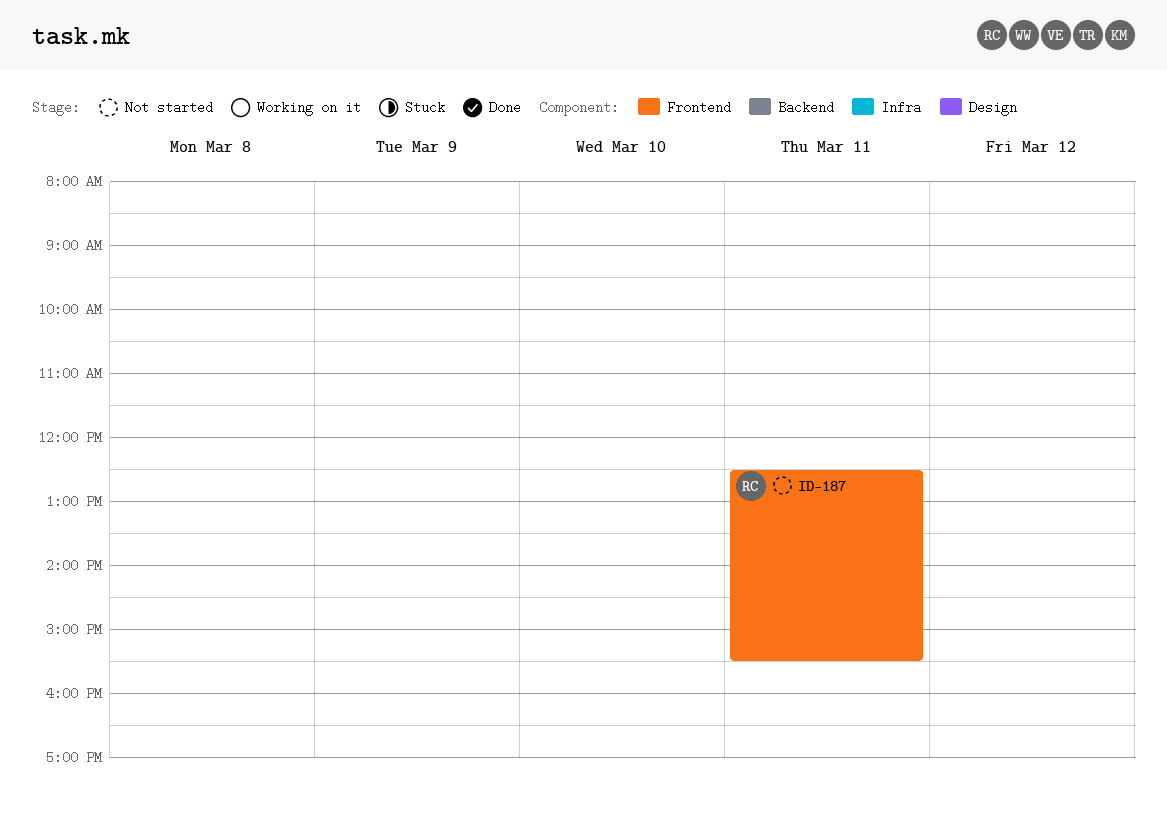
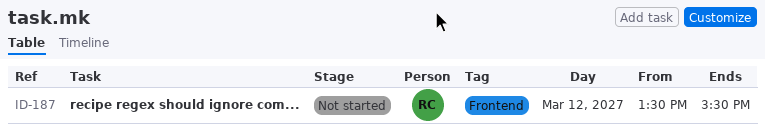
ID-187, day: Mar 11 -> Mar 12
ID-187, begins: 12:30 -> 13:30

